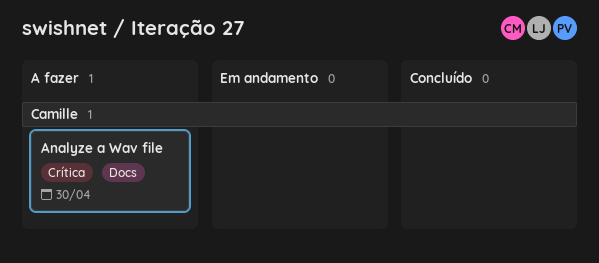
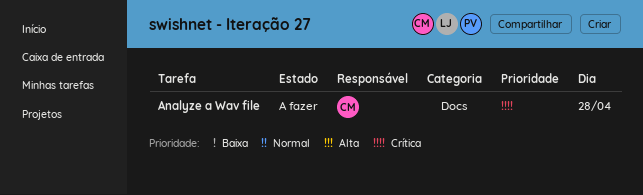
Analyze a Wav file, day: Apr 30 -> Apr 28

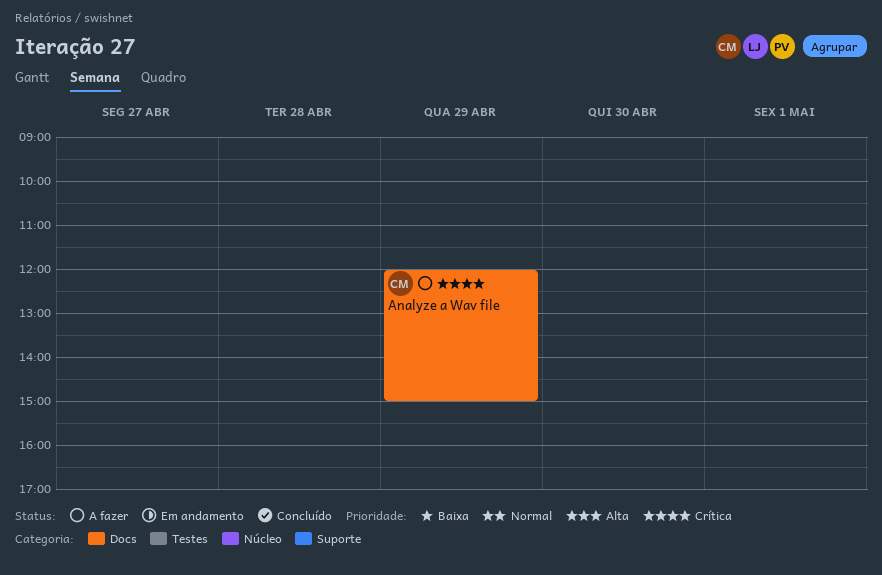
Analyze a Wav file, day: Apr 28 -> Apr 29

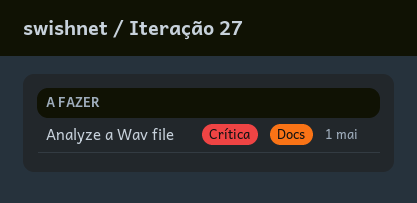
Analyze a Wav file, day: Apr 29 -> May 1

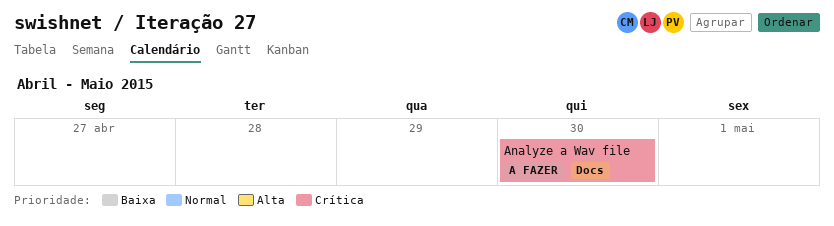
Analyze a Wav file, day: May 1 -> Apr 30

